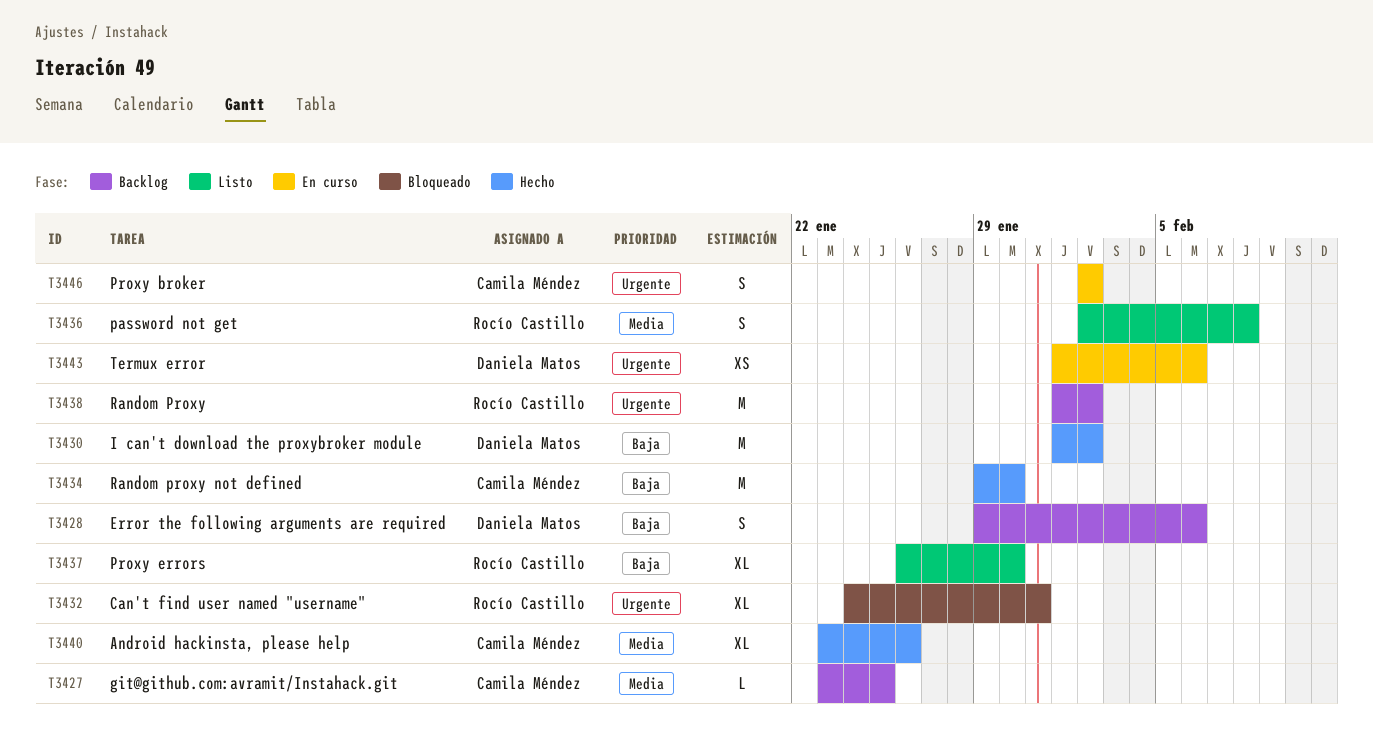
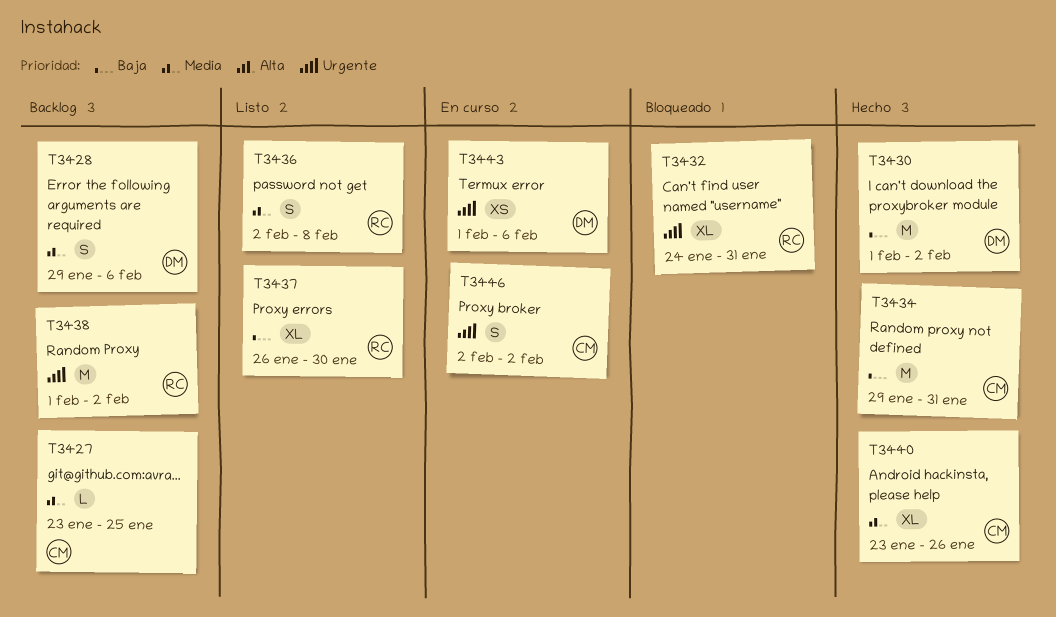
T3428, priority: Baja -> Media
T3434, due: Jan 30 -> Jan 31

